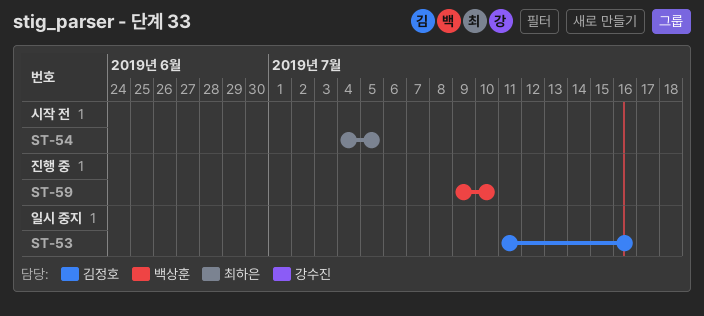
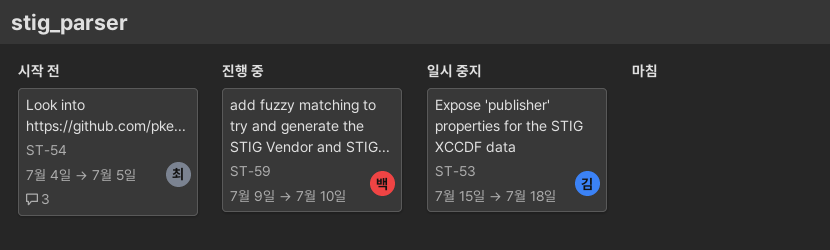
ST-53, start: Jul 11 -> Jul 15
ST-53, due: Jul 16 -> Jul 18

